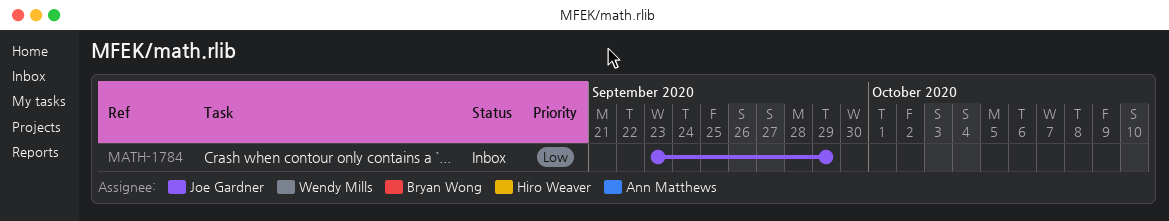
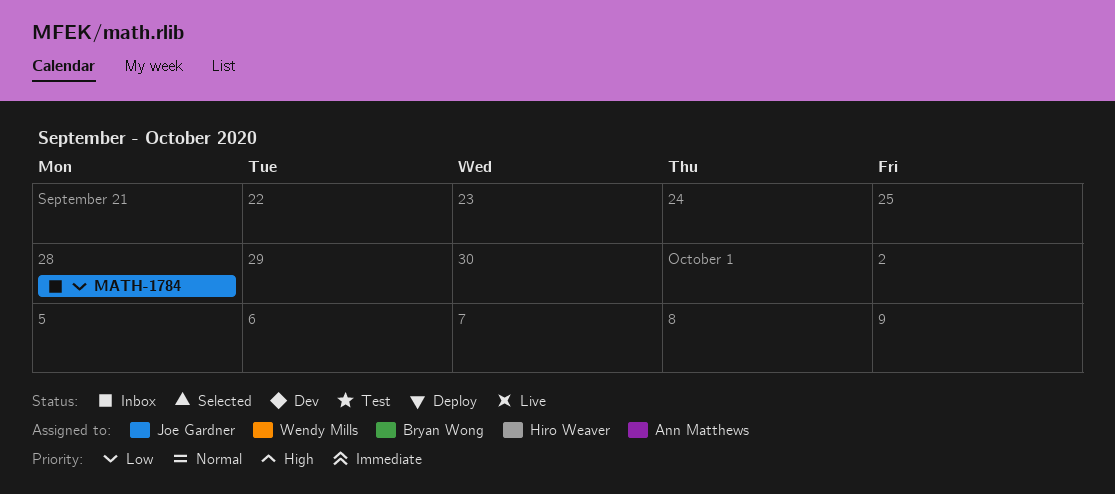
MATH-1784, start: Sep 23 -> Sep 28
MATH-1784, due: Sep 29 -> Sep 28

